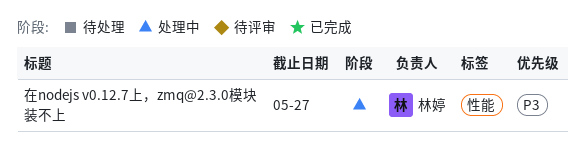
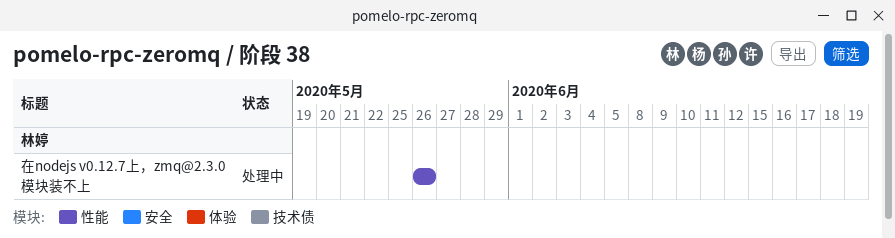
在nodejs v0.12.7上，zmq@2.3.0模块装不上, due: May 27 -> May 26

